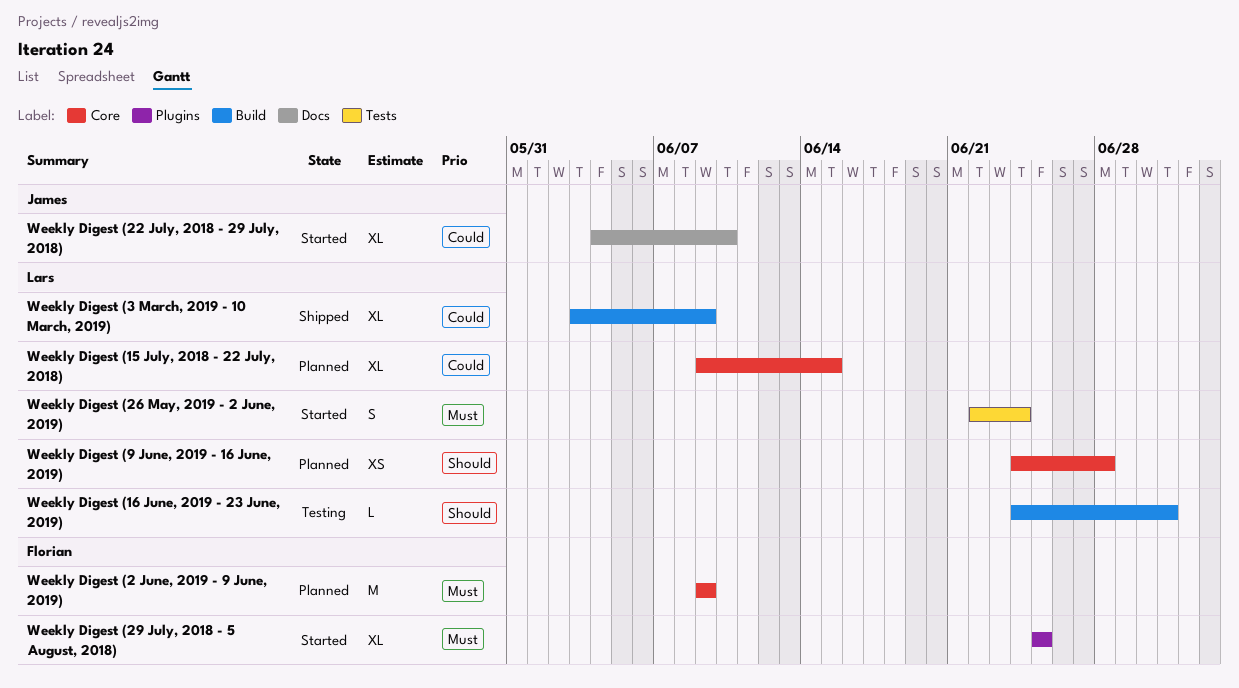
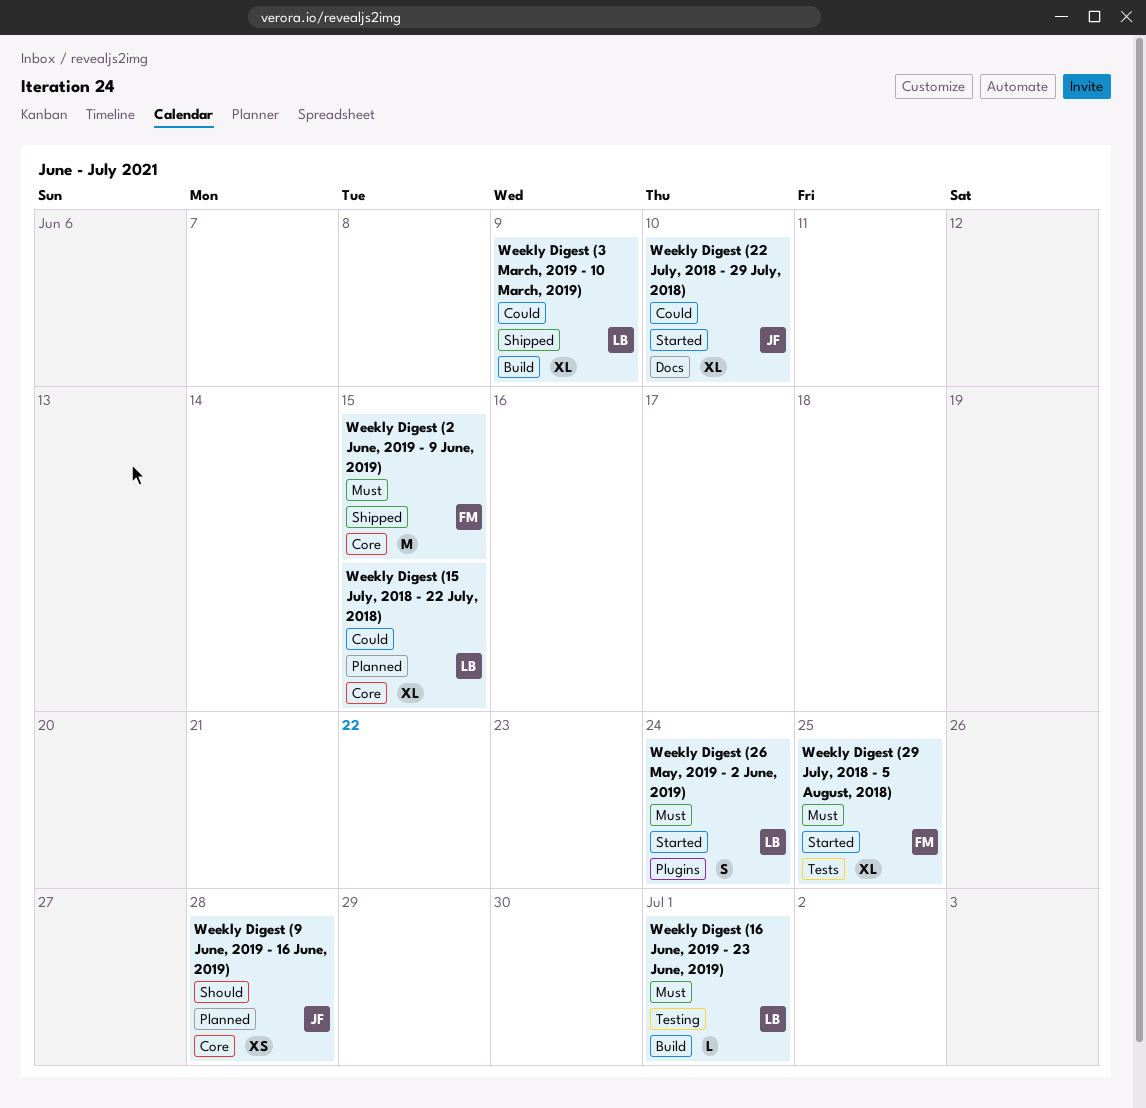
Weekly Digest (16 June, 2019 - 23 June, 2019), priority: Should -> Must
Weekly Digest (2 June, 2019 - 9 June, 2019), status: Planned -> Shipped
Weekly Digest (2 June, 2019 - 9 June, 2019), due: Jun 9 -> Jun 15
Weekly Digest (26 May, 2019 - 2 June, 2019), label: Tests -> Plugins
Weekly Digest (29 July, 2018 - 5 August, 2018), label: Plugins -> Tests
Weekly Digest (9 June, 2019 - 16 June, 2019), owner: Lars -> James

